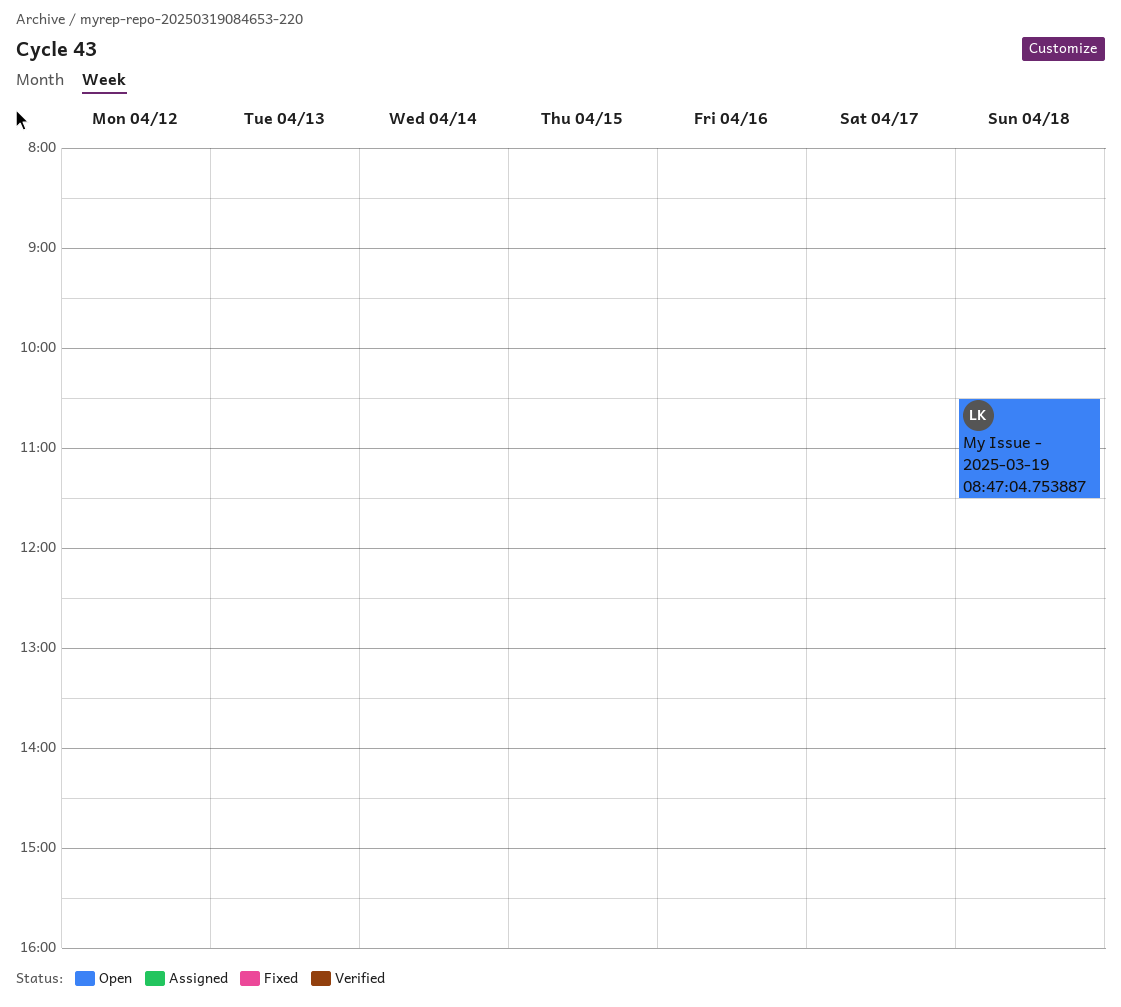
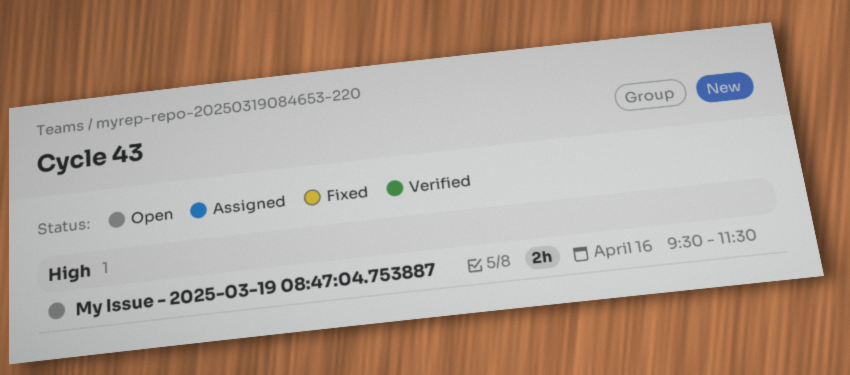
My Issue - 2025-03-19 08:47:04.753887, day: Apr 18 -> Apr 16
My Issue - 2025-03-19 08:47:04.753887, begins: 10:30 -> 09:30

